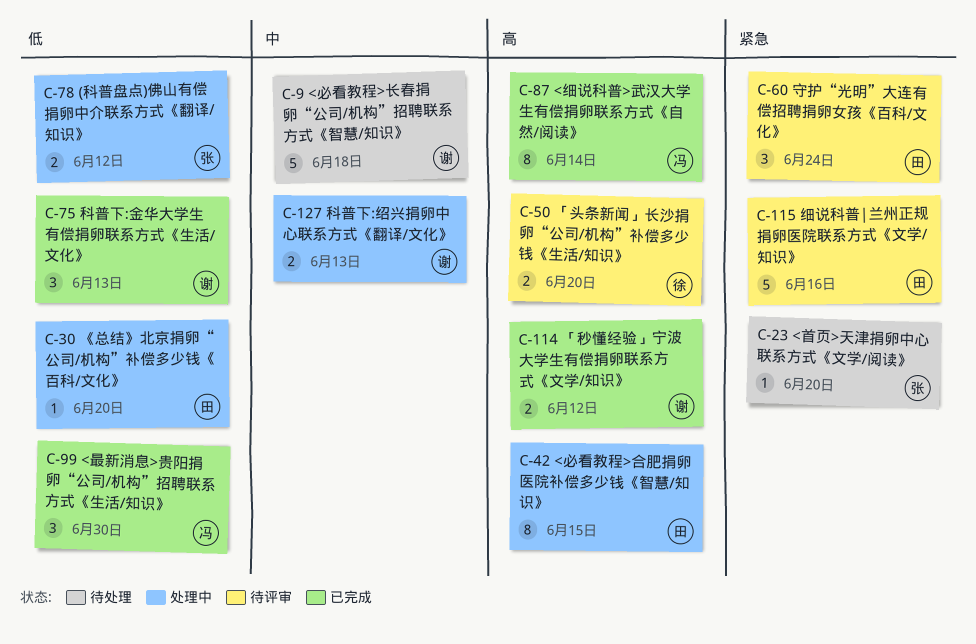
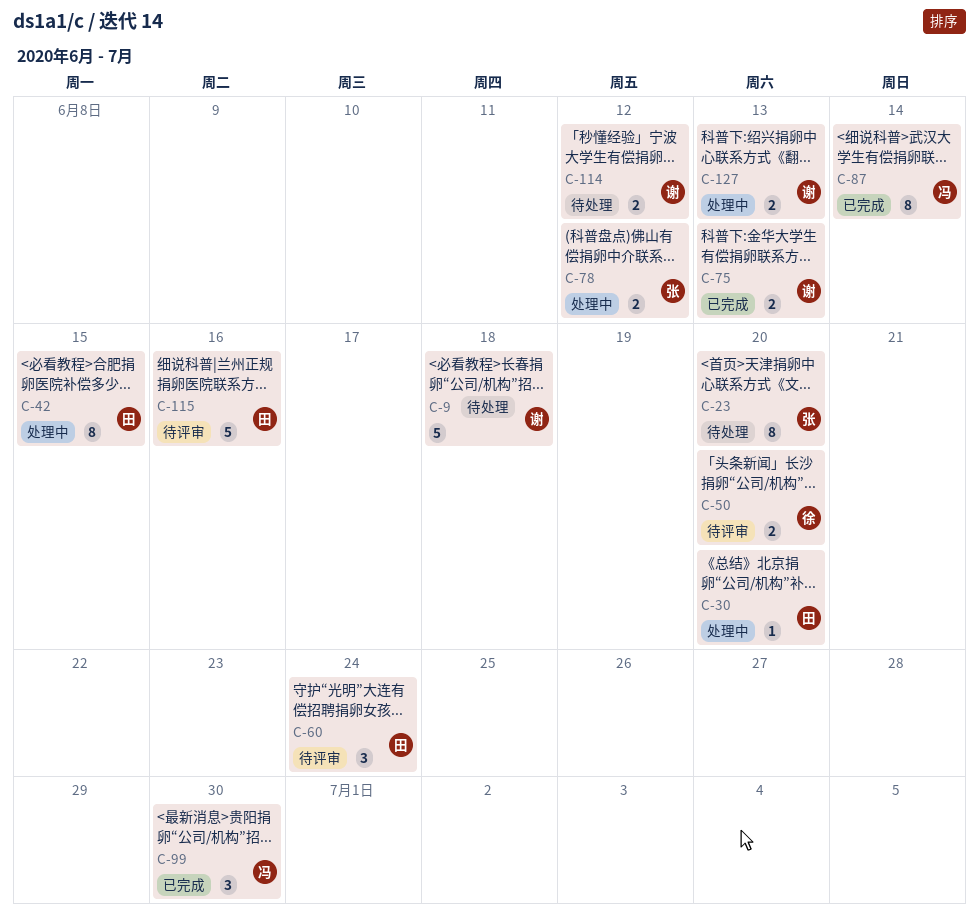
C-23, estimate: 1 -> 8
C-75, estimate: 3 -> 2
C-114, status: 已完成 -> 待处理

